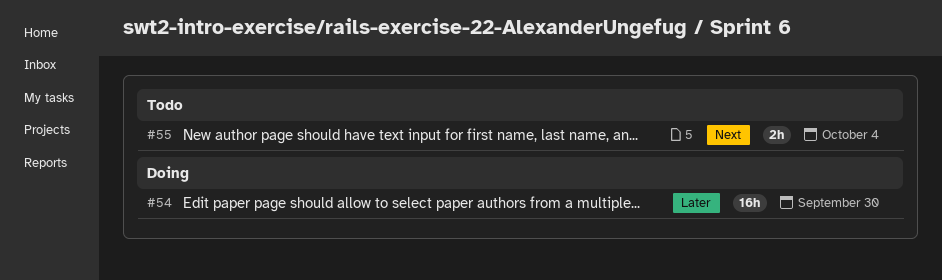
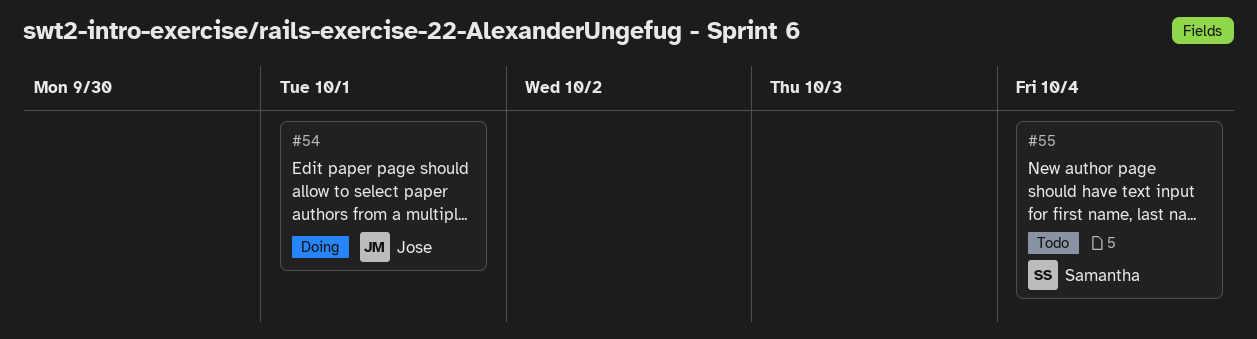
#54, due: Sep 30 -> Oct 1

